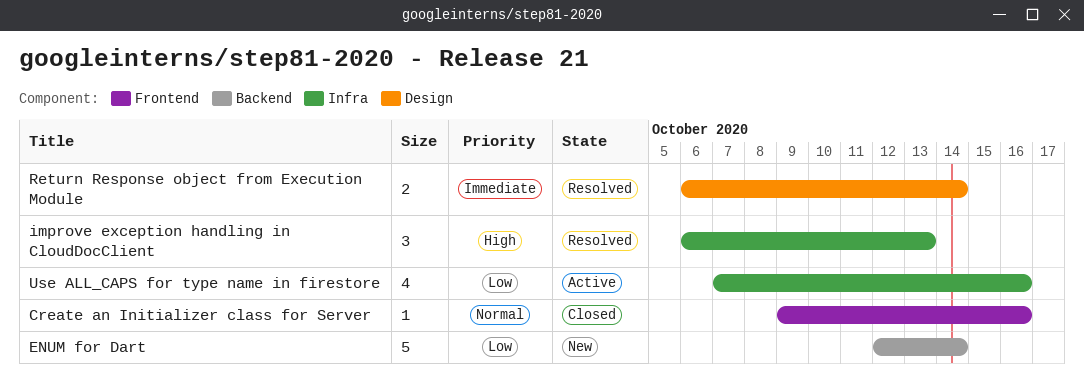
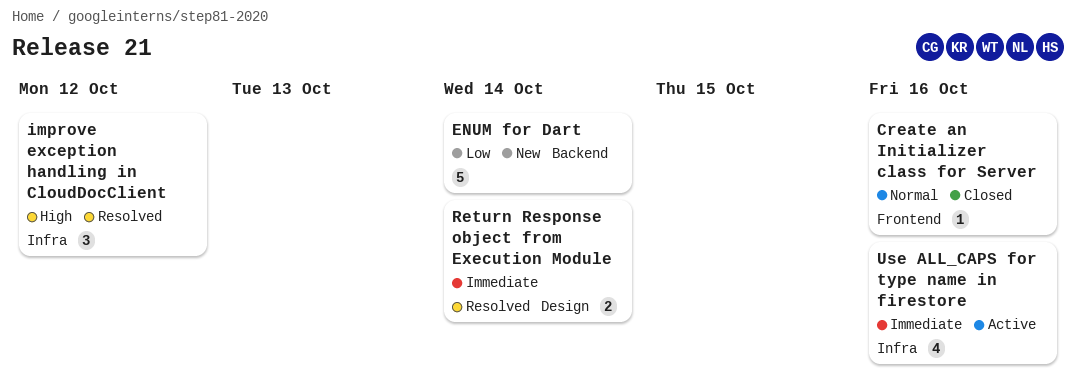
improve exception handling in CloudDocClient, due: Oct 13 -> Oct 12
Use ALL_CAPS for type name in firestore, priority: Low -> Immediate

